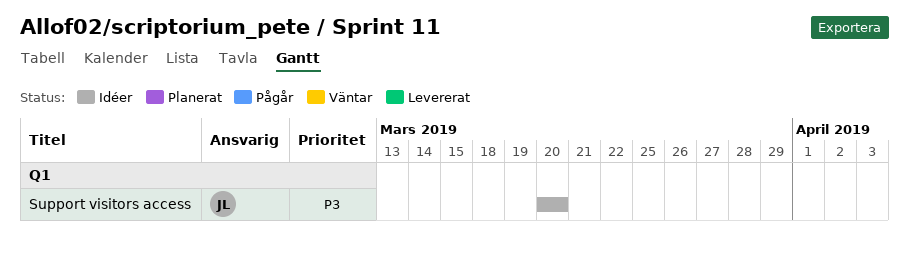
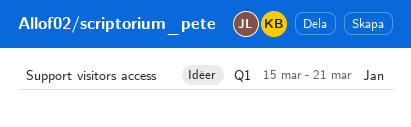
Support visitors access, start: Mar 20 -> Mar 15
Support visitors access, due: Mar 20 -> Mar 21

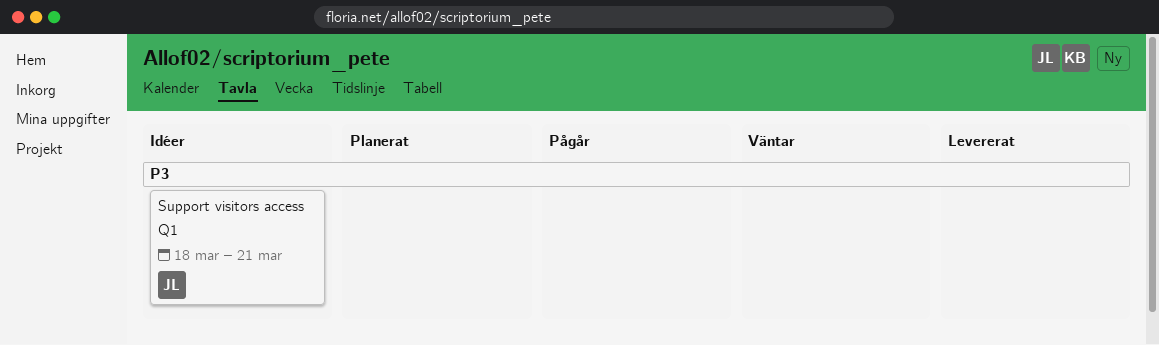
Support visitors access, start: Mar 15 -> Mar 18

